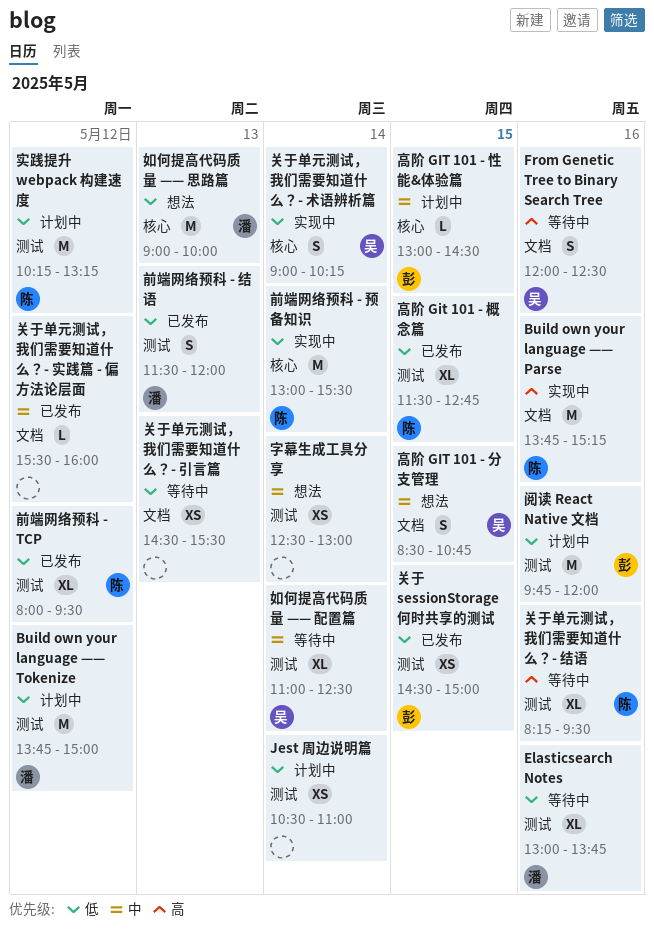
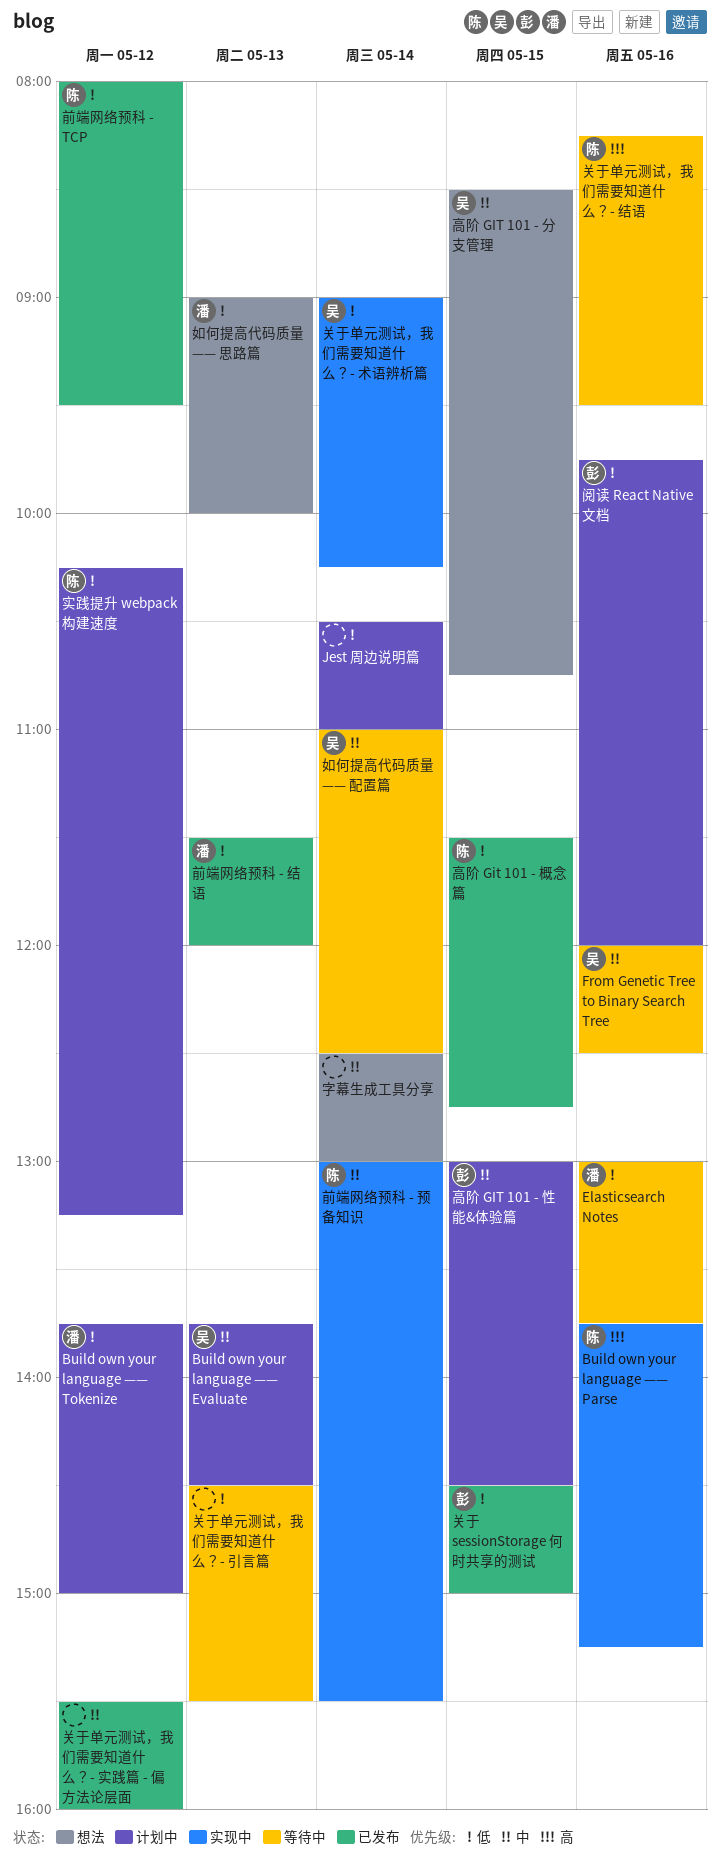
Build own your language —— Evaluate: none -> present
From Genetic Tree to Binary Search Tree, priority: 高 -> 中
前端网络预科 - 预备知识, priority: 低 -> 中

